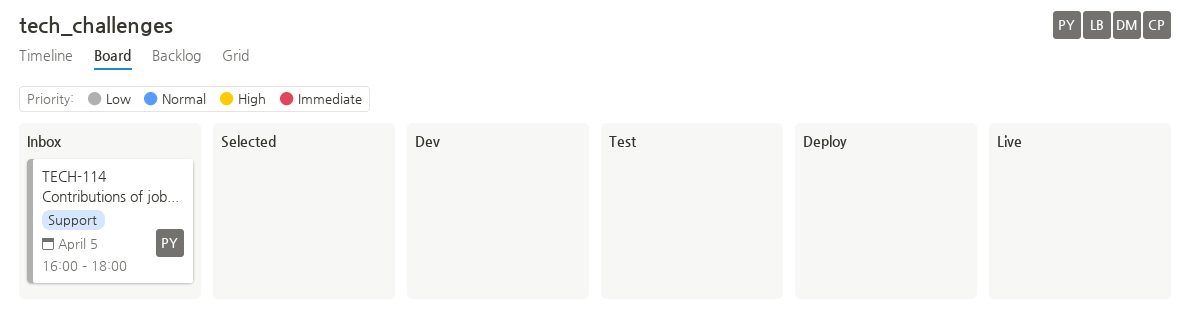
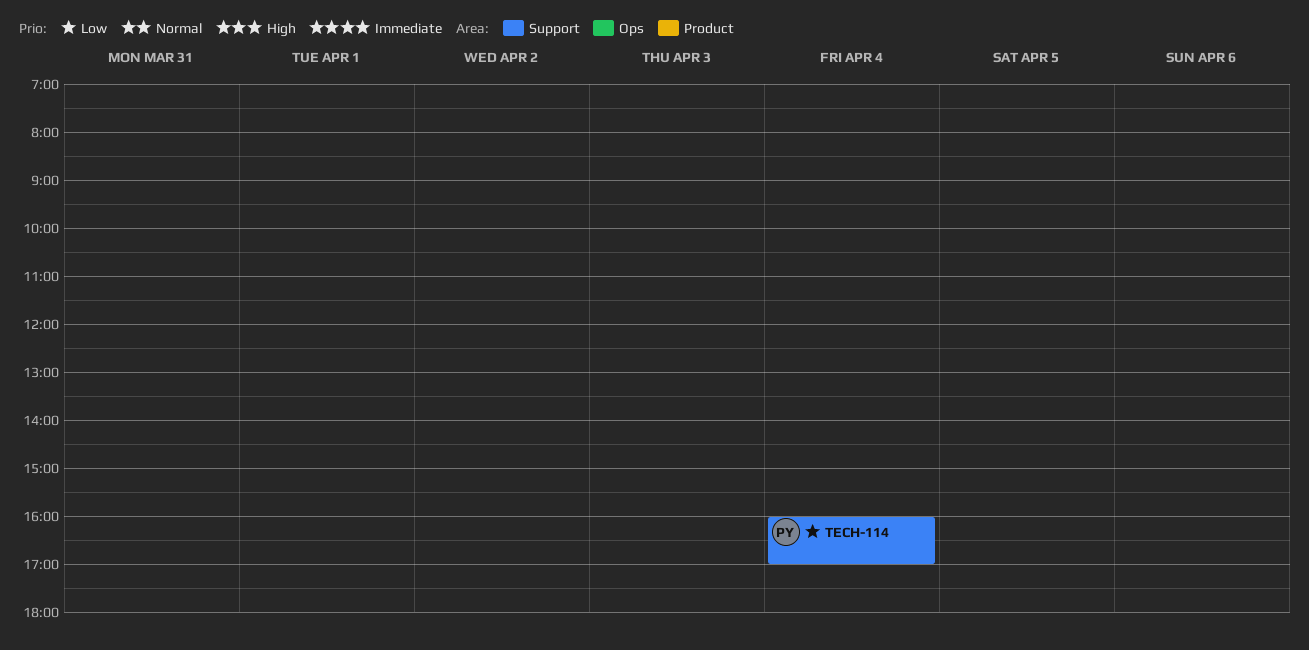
TECH-114, day: Apr 5 -> Apr 4
TECH-114, ends: 18:00 -> 17:00

